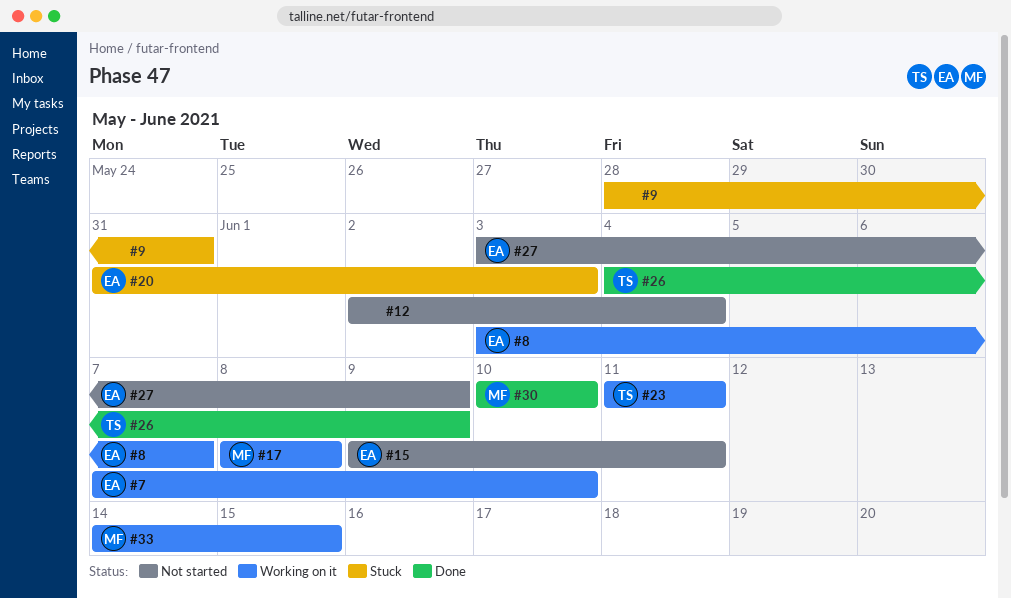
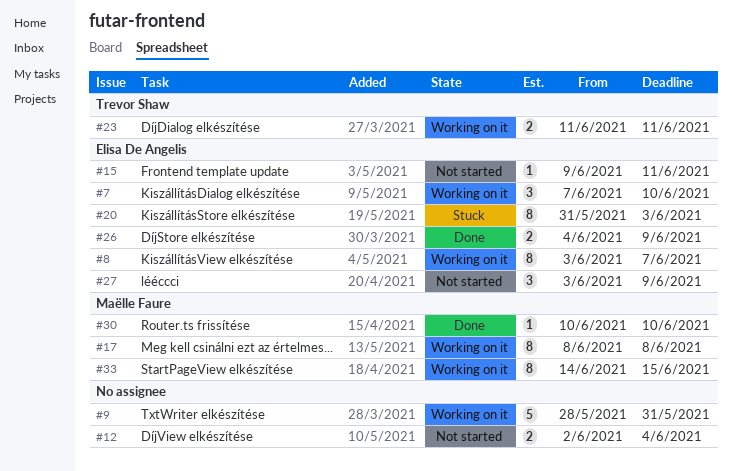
#9, status: Stuck -> Working on it
#26, owner: Trevor Shaw -> Elisa De Angelis

